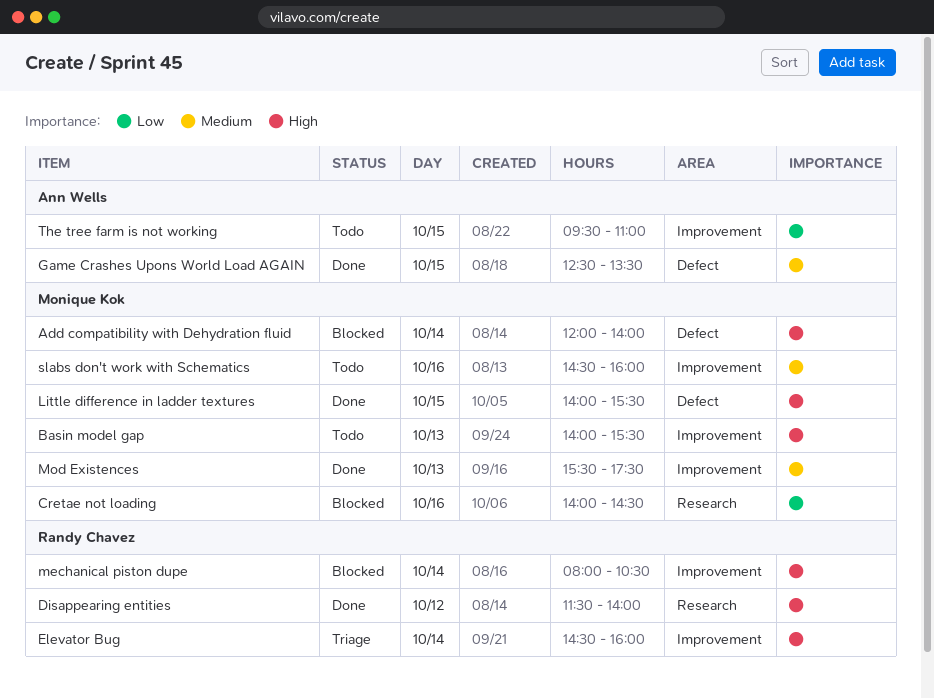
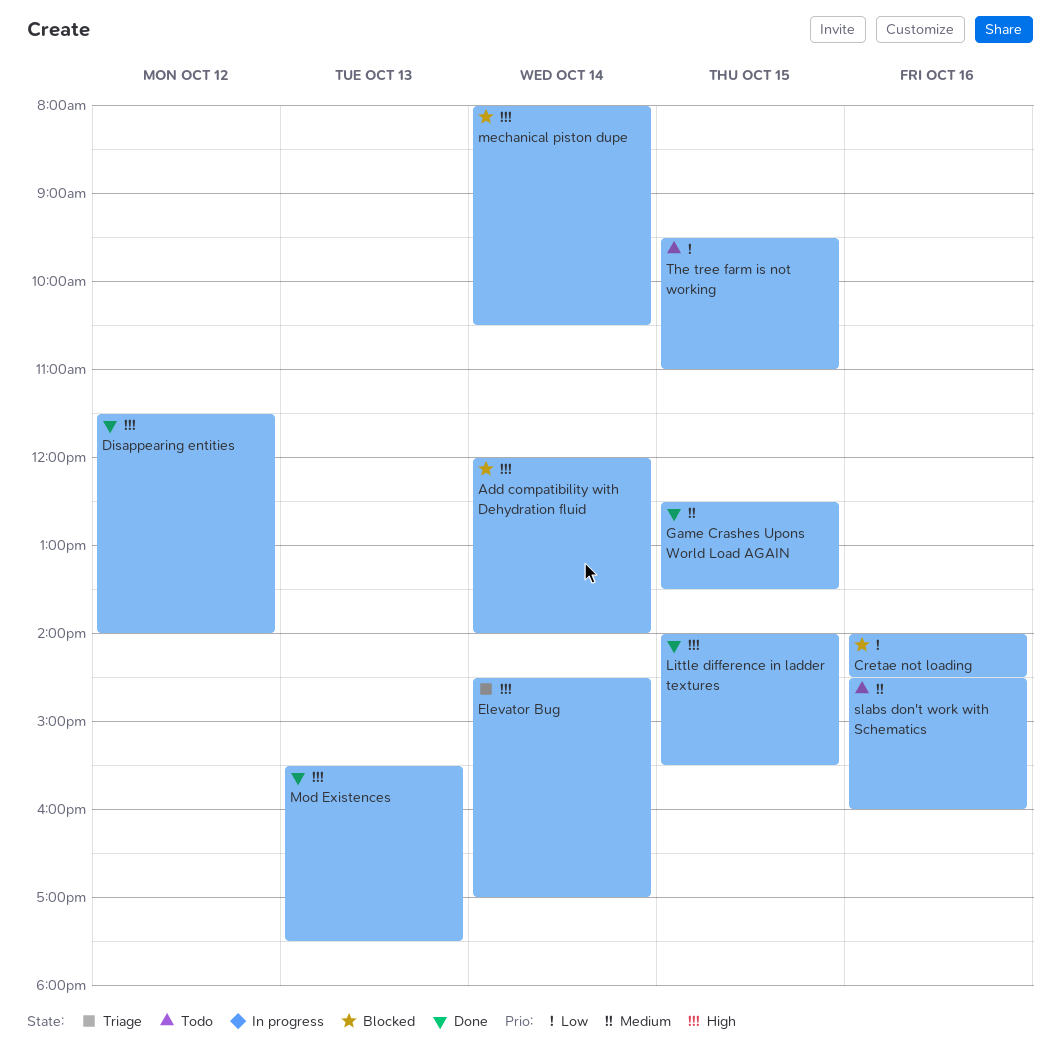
Basin model gap: present -> none
Elevator Bug, ends: 16:00 -> 17:00
Mod Existences, priority: Medium -> High

